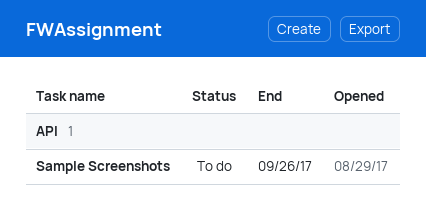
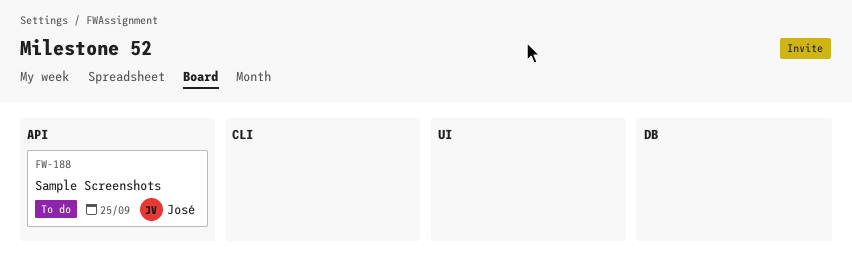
Sample Screenshots, due: Sep 26 -> Sep 25

